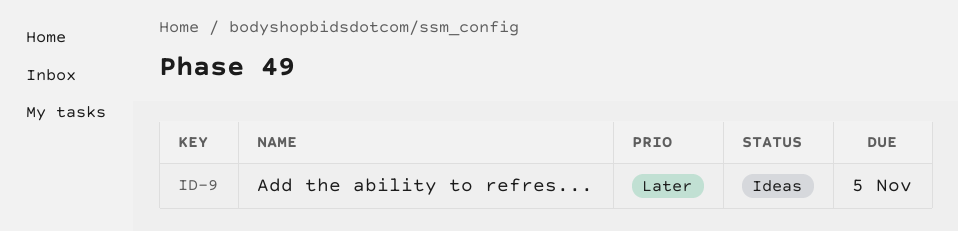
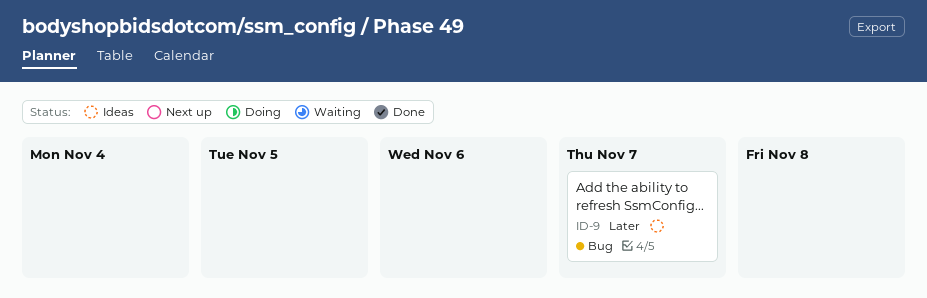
ID-9, due: Nov 5 -> Nov 7

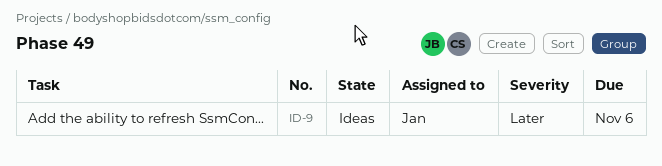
ID-9, due: Nov 7 -> Nov 6

